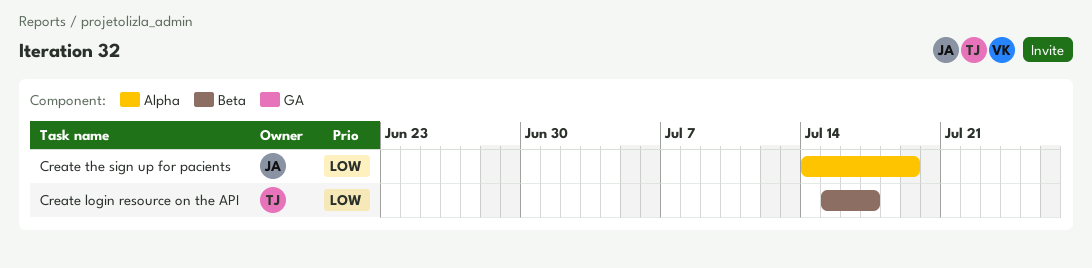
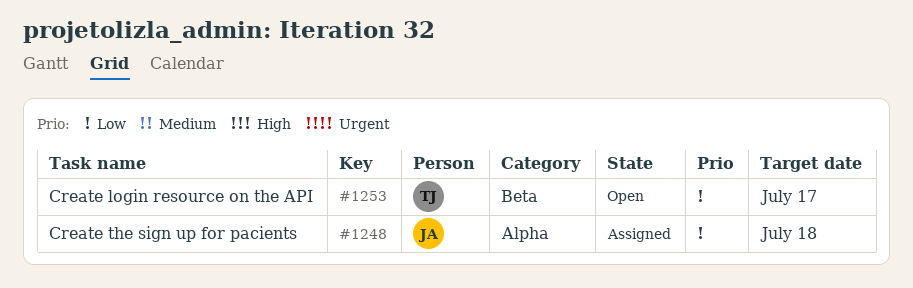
Create the sign up for pacients, due: Jul 19 -> Jul 18

